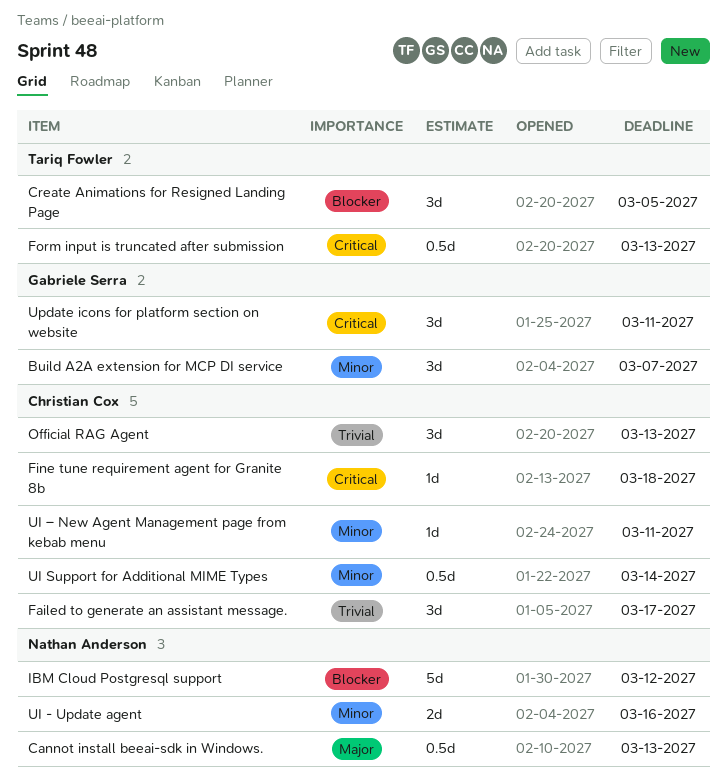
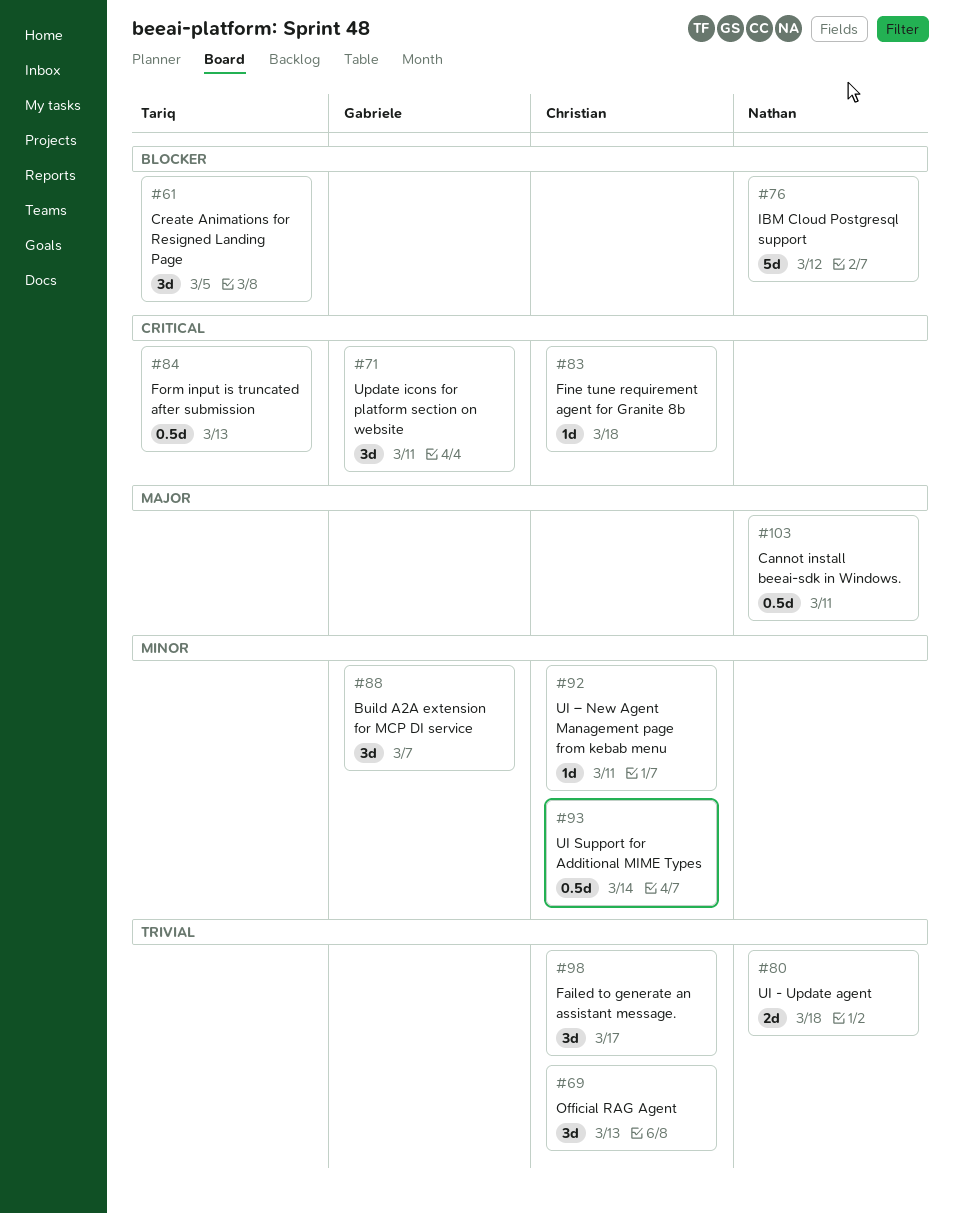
Cannot install beeai-sdk in Windows., due: Mar 13 -> Mar 11
UI - Update agent, priority: Minor -> Trivial
UI - Update agent, due: Mar 16 -> Mar 18

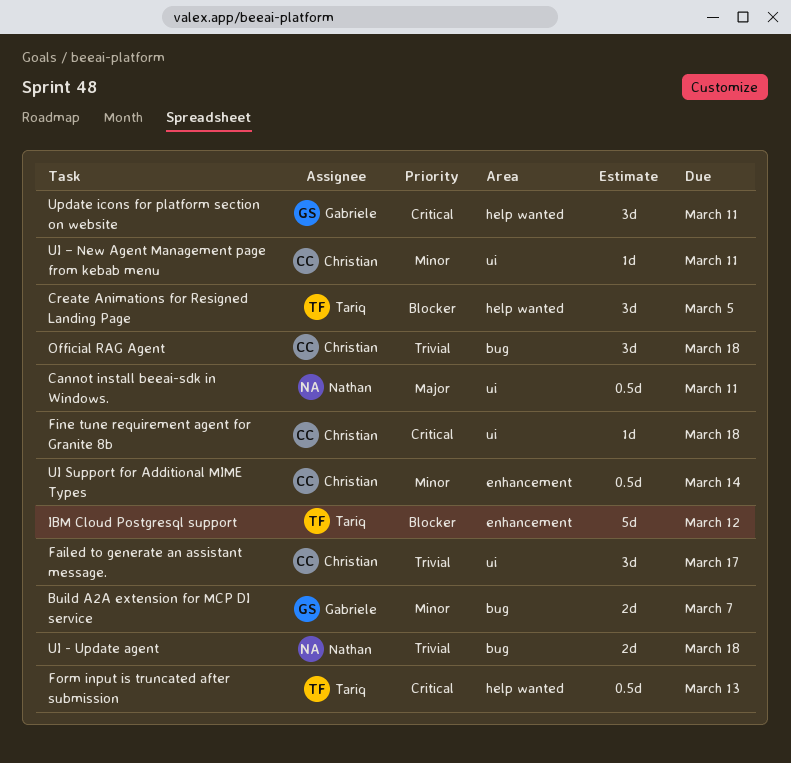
Build A2A extension for MCP DI service, estimate: 3d -> 2d
IBM Cloud Postgresql support, owner: Nathan -> Tariq
Official RAG Agent, due: Mar 13 -> Mar 18

